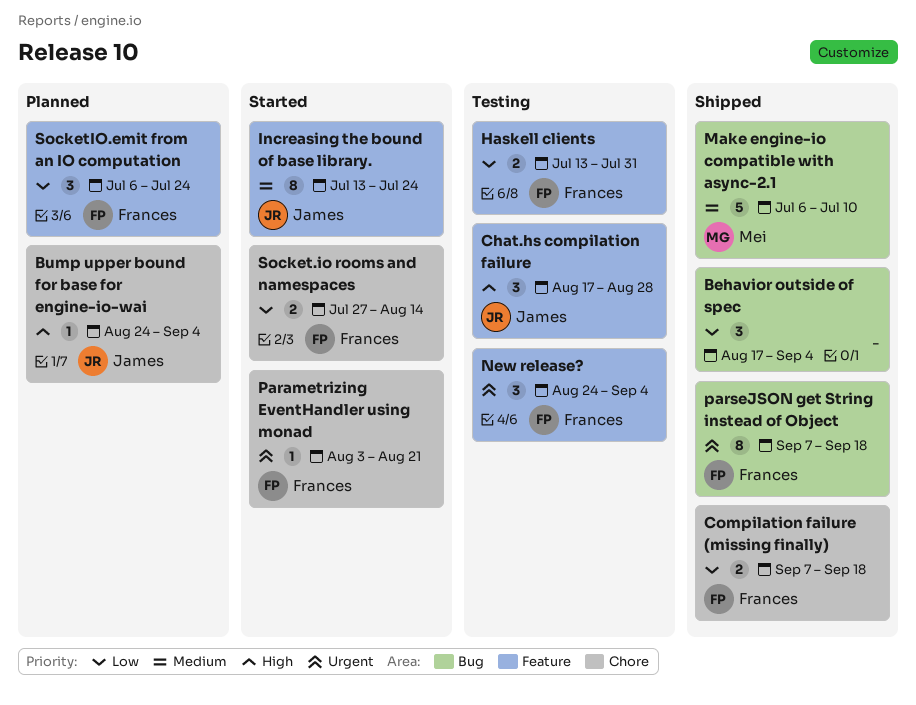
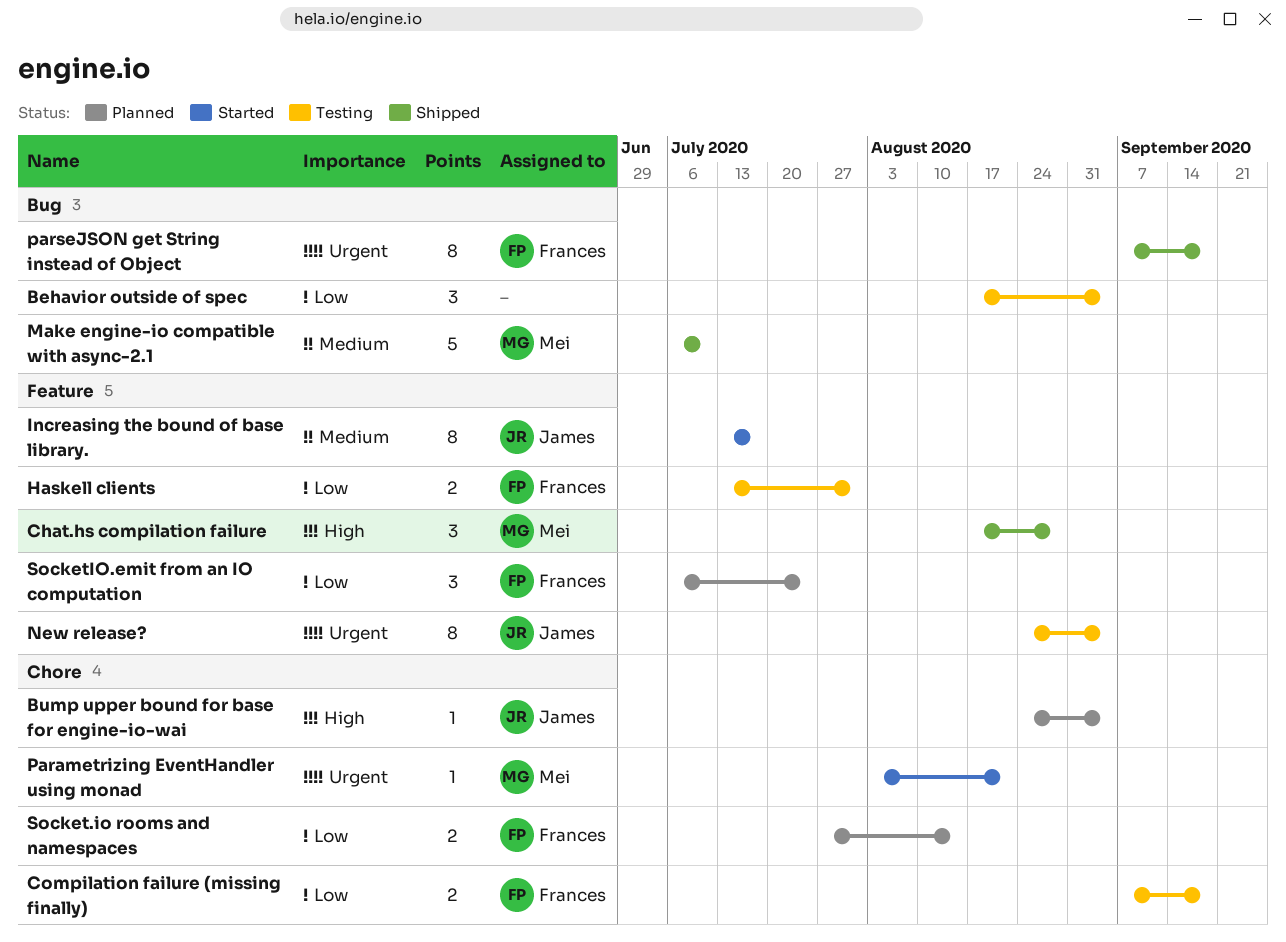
Behavior outside of spec, status: Shipped -> Testing
Chat.hs compilation failure, status: Testing -> Shipped
Chat.hs compilation failure, owner: James -> Mei
Compilation failure (missing finally), status: Shipped -> Testing
Increasing the bound of base library., due: Jul 24 -> Jul 17
New release?, owner: Frances -> James
New release?, estimate: 3 -> 8
Parametrizing EventHandler using monad, owner: Frances -> Mei
Socket.io rooms and namespaces, status: Started -> Planned

